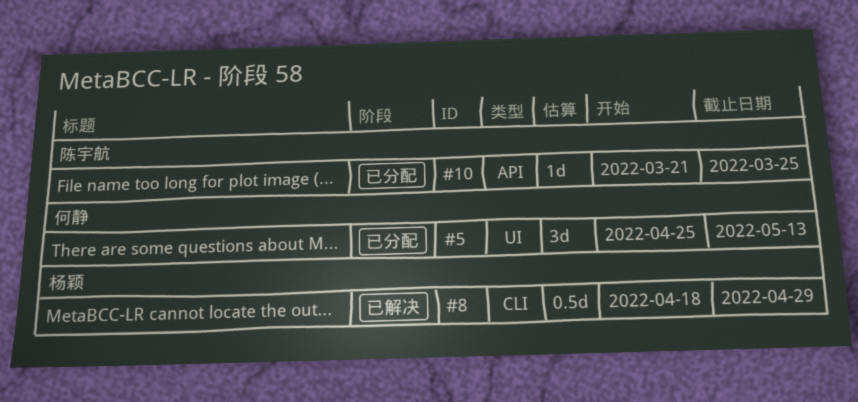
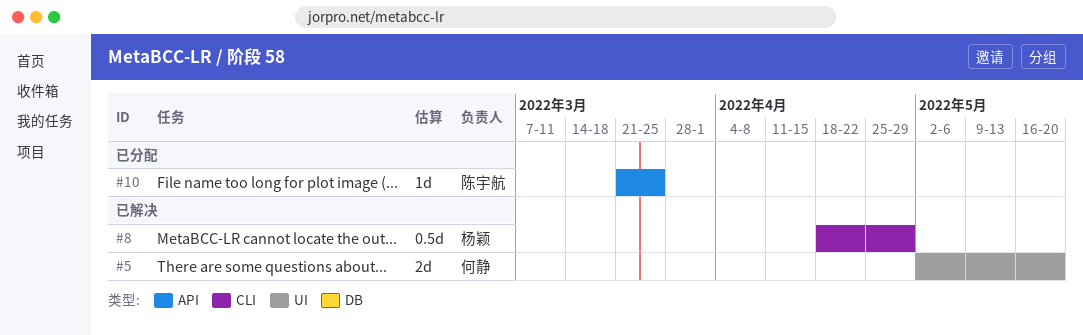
#5, status: 已分配 -> 已解决
#5, estimate: 3d -> 2d
#5, start: Apr 25 -> May 2
#5, due: May 13 -> May 20

